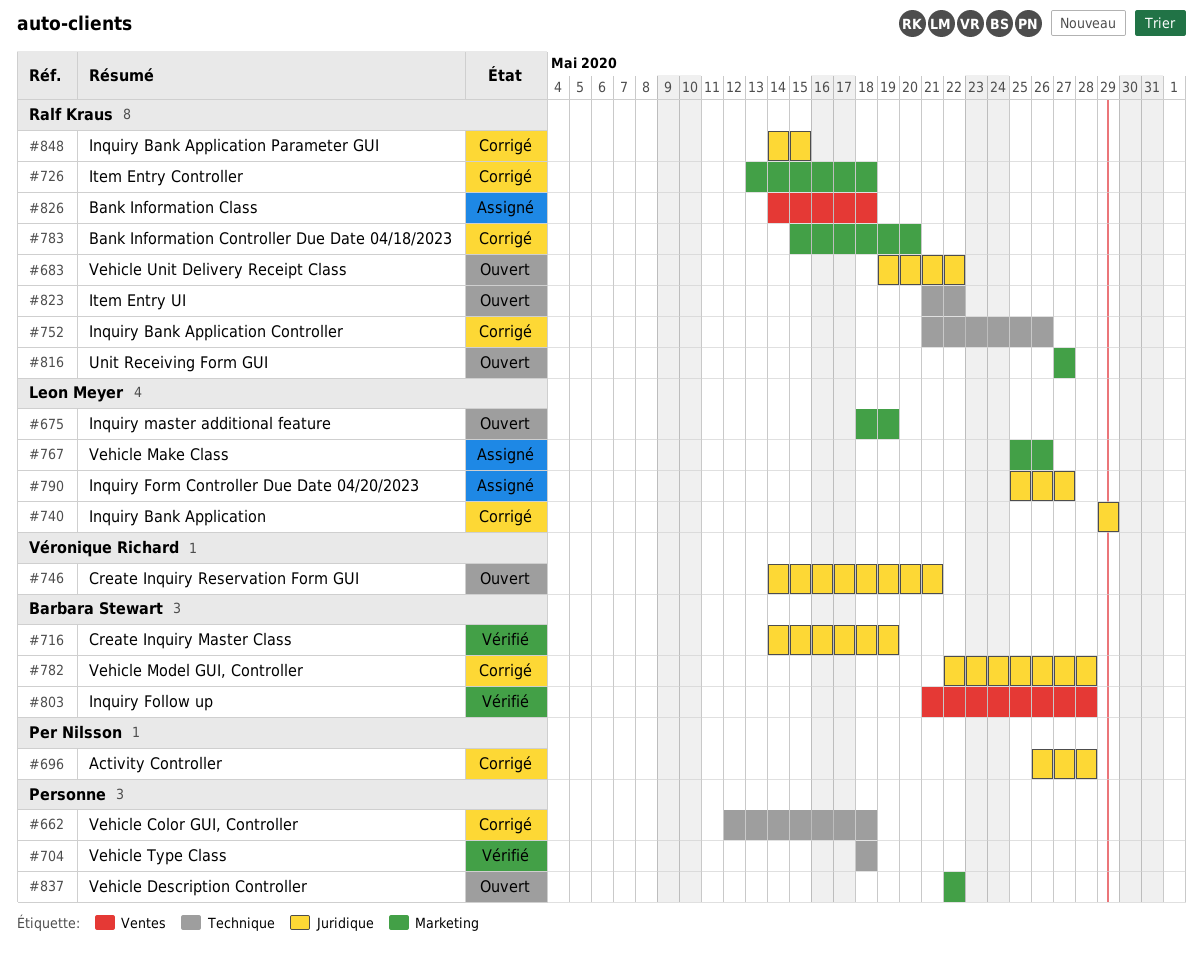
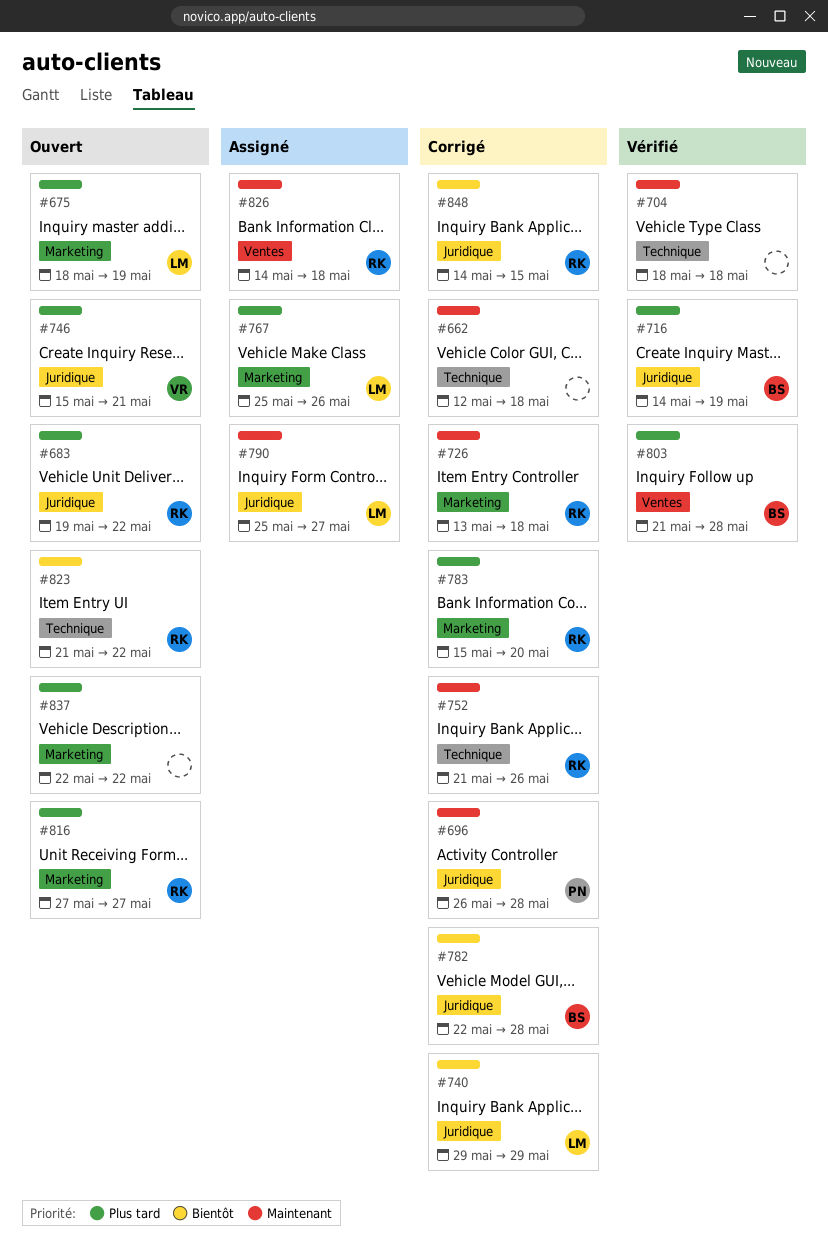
#746, start: May 14 -> May 15

